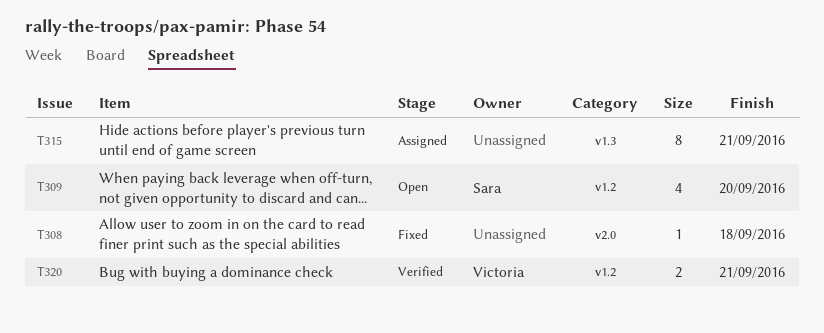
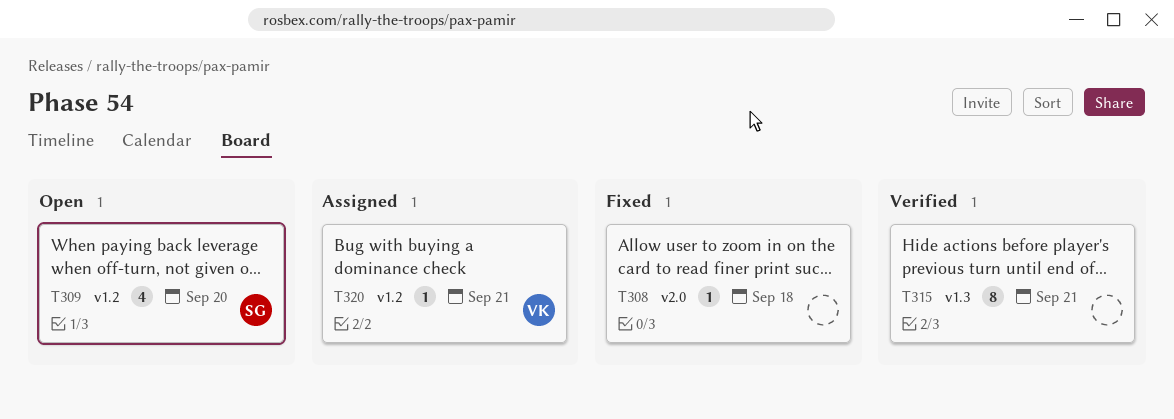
T315, status: Assigned -> Verified
T320, status: Verified -> Assigned
T320, estimate: 2 -> 1

